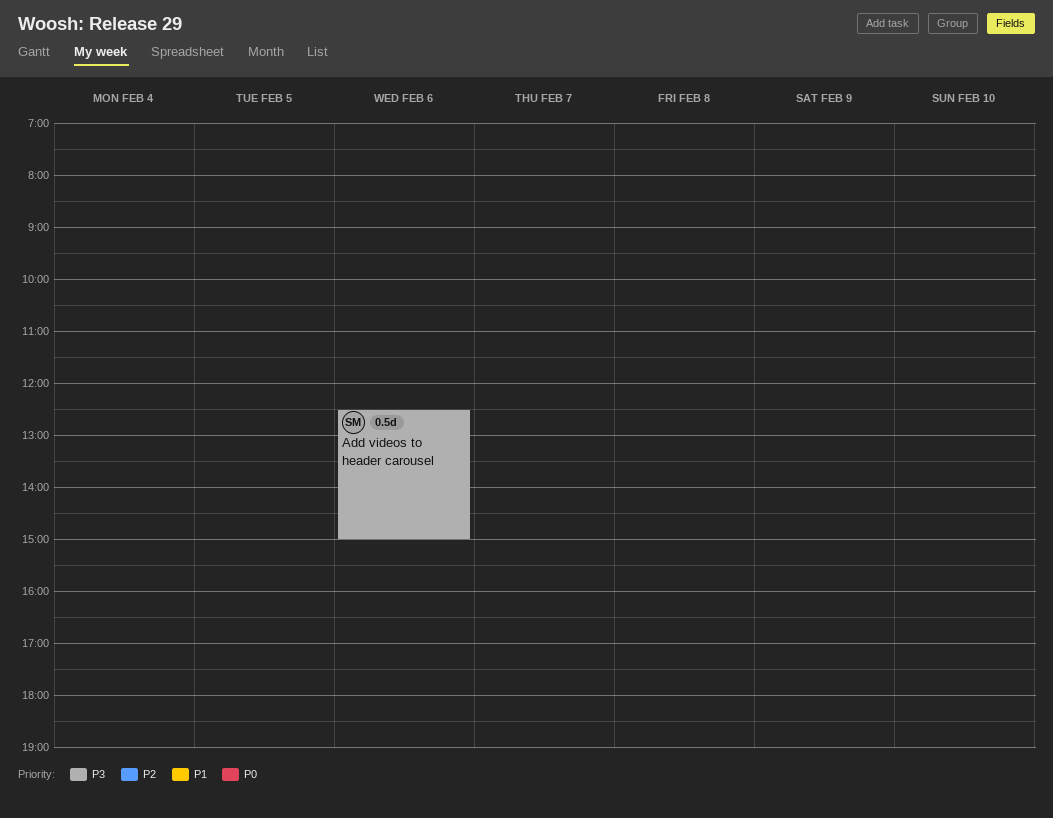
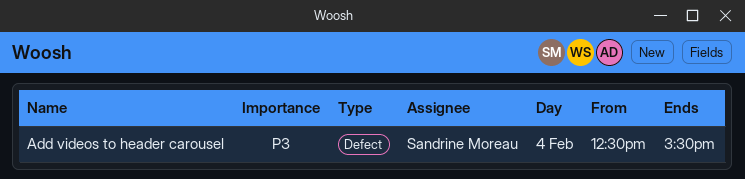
Add videos to header carousel, day: Feb 6 -> Feb 4
Add videos to header carousel, ends: 15:00 -> 15:30

